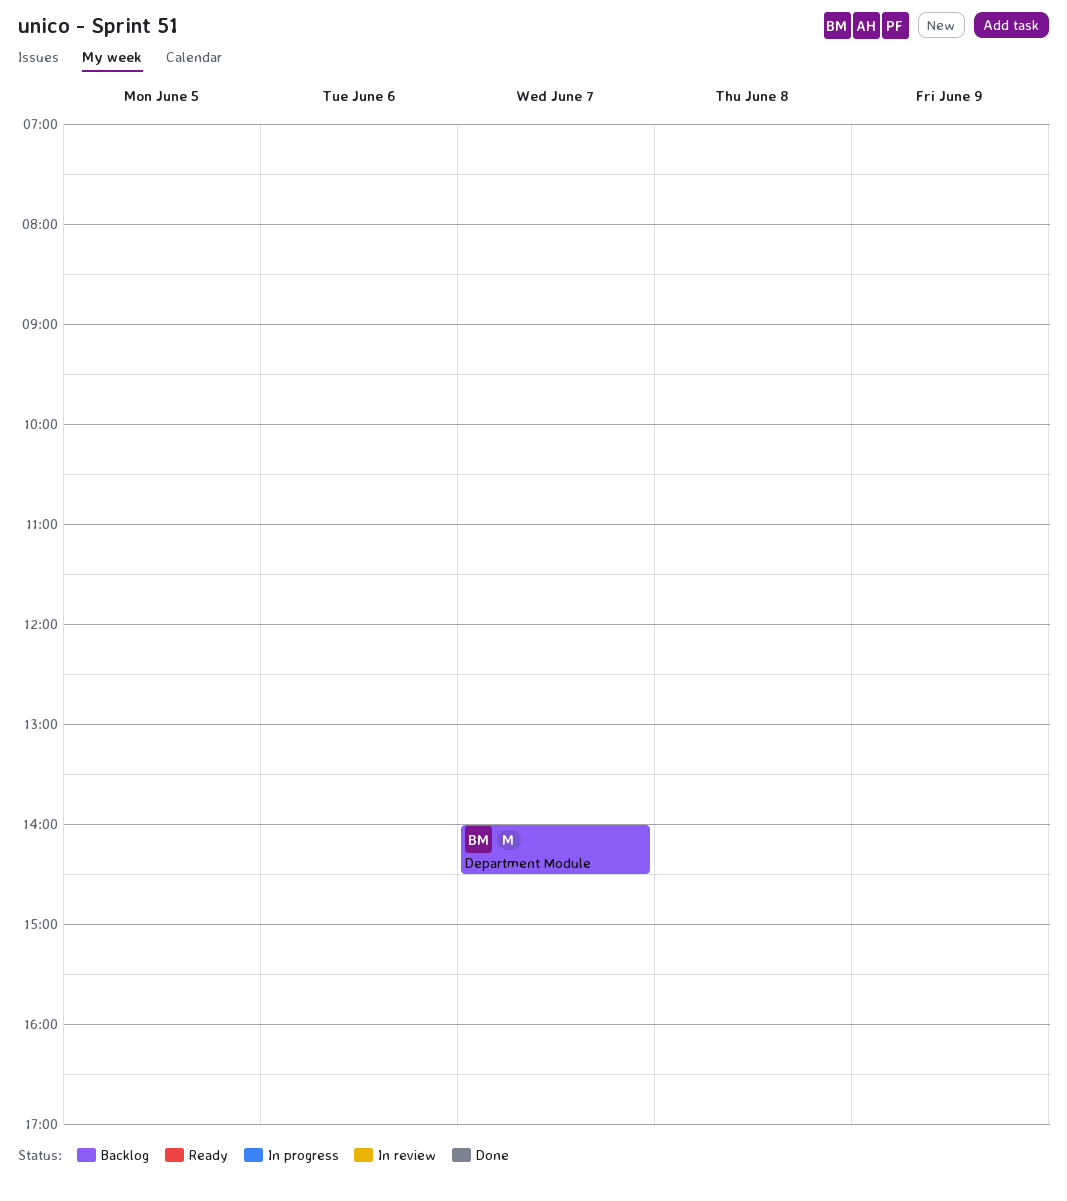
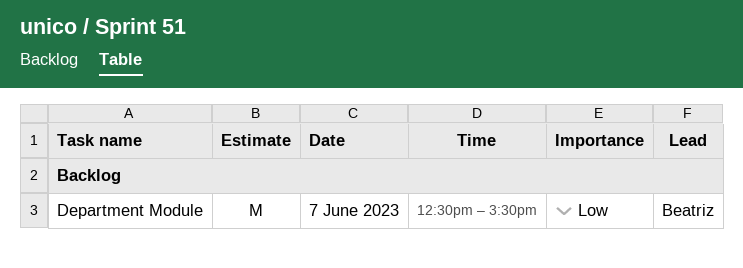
Department Module, begins: 14:00 -> 12:30
Department Module, ends: 14:30 -> 15:30

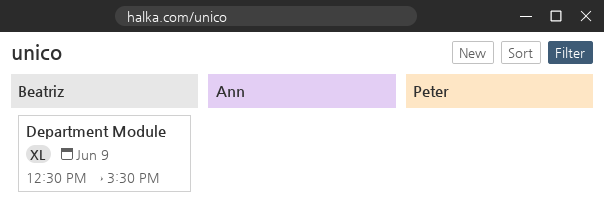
Department Module, estimate: M -> XL
Department Module, day: Jun 7 -> Jun 9

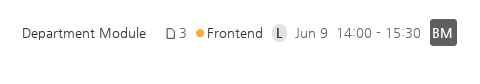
Department Module, estimate: XL -> L
Department Module, begins: 12:30 -> 14:00

